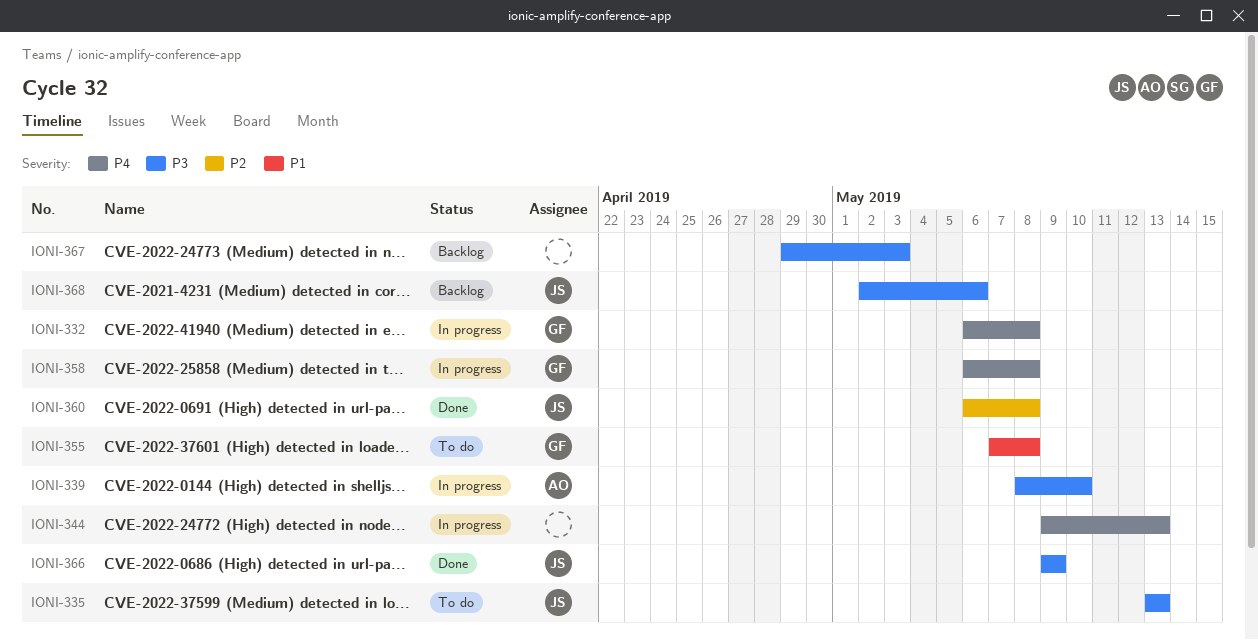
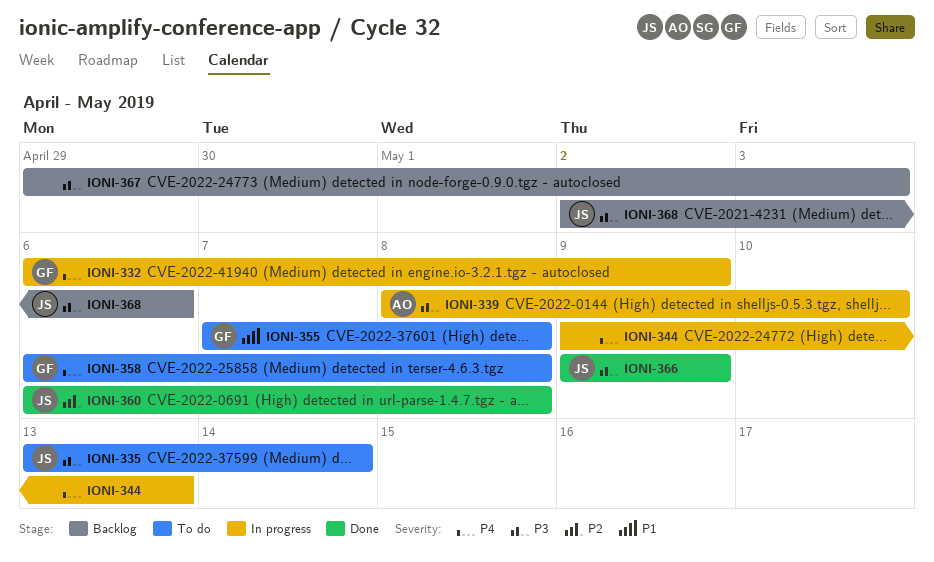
IONI-332, due: May 8 -> May 9
IONI-335, due: May 13 -> May 14
IONI-358, status: In progress -> To do

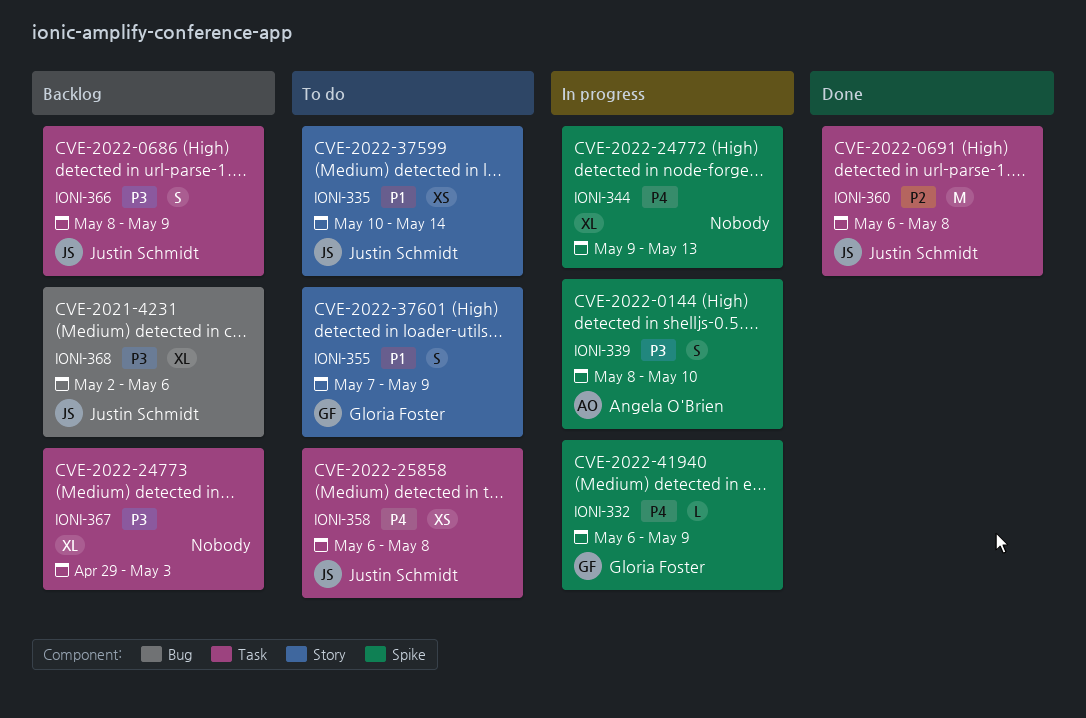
IONI-335, priority: P3 -> P1
IONI-335, start: May 13 -> May 10
IONI-355, due: May 8 -> May 9
IONI-358, owner: Gloria Foster -> Justin Schmidt
IONI-366, status: Done -> Backlog
IONI-366, start: May 9 -> May 8

